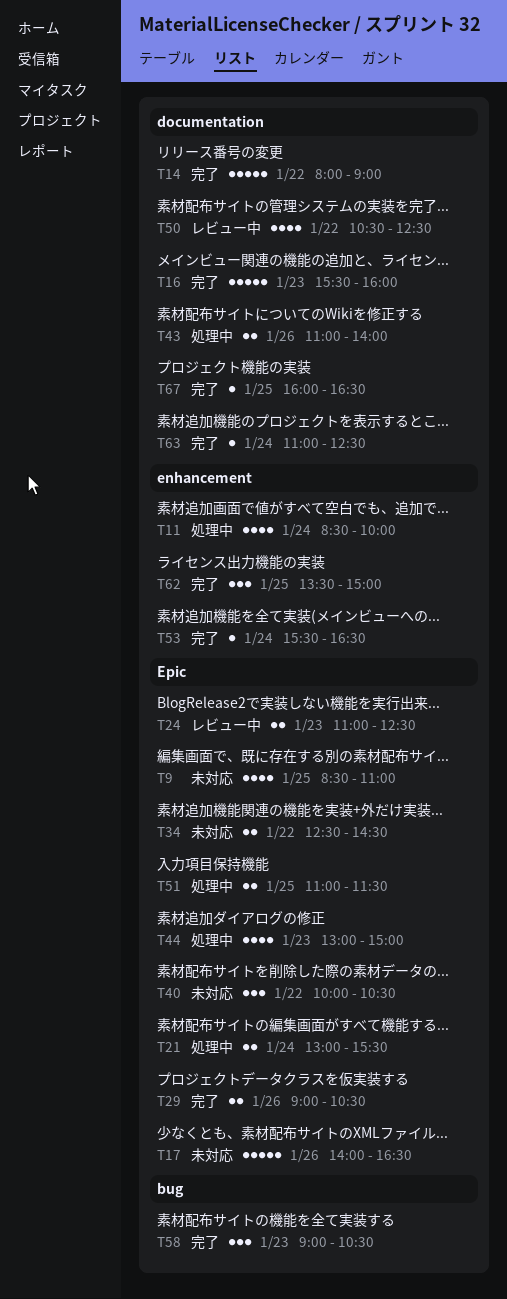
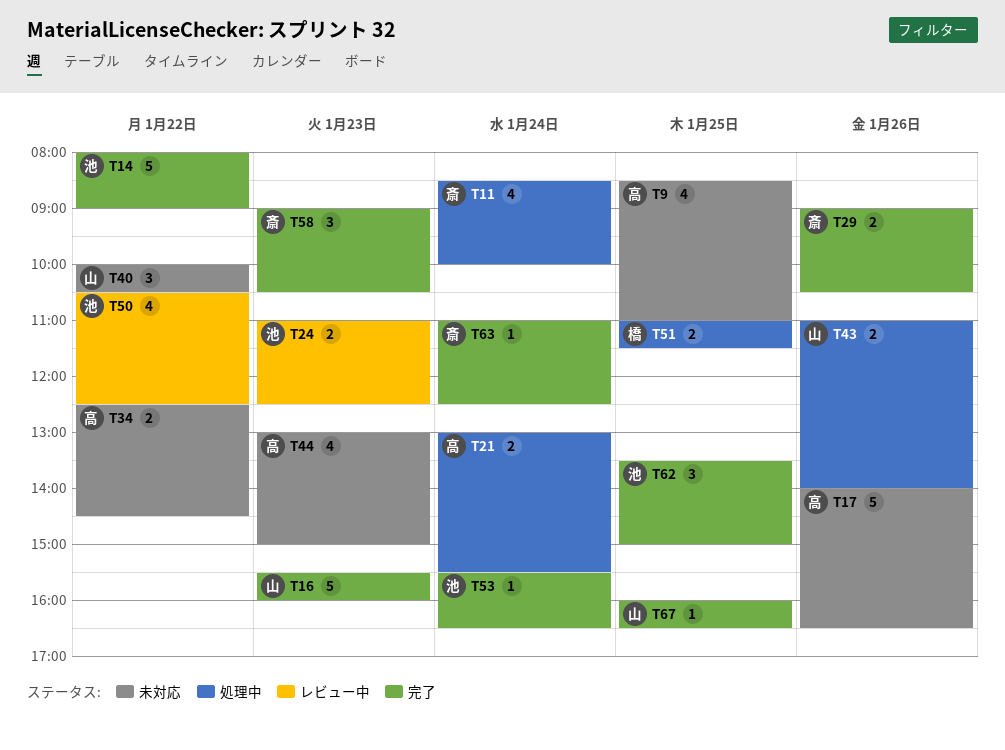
T44, status: 処理中 -> 未対応

